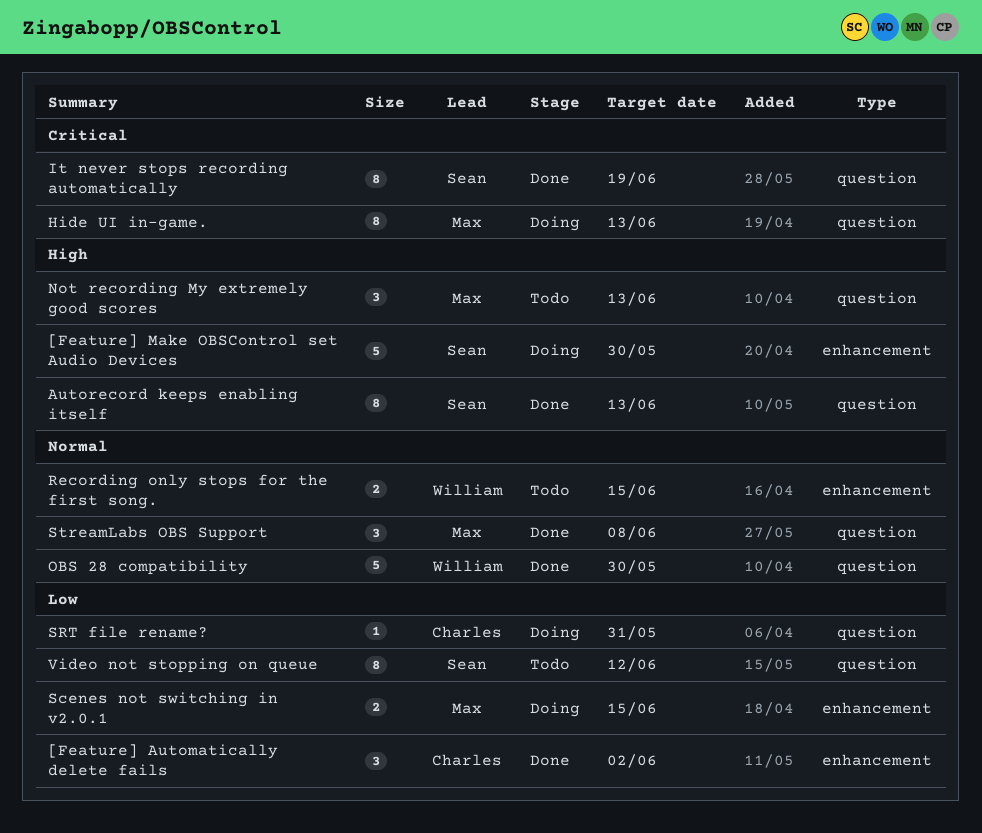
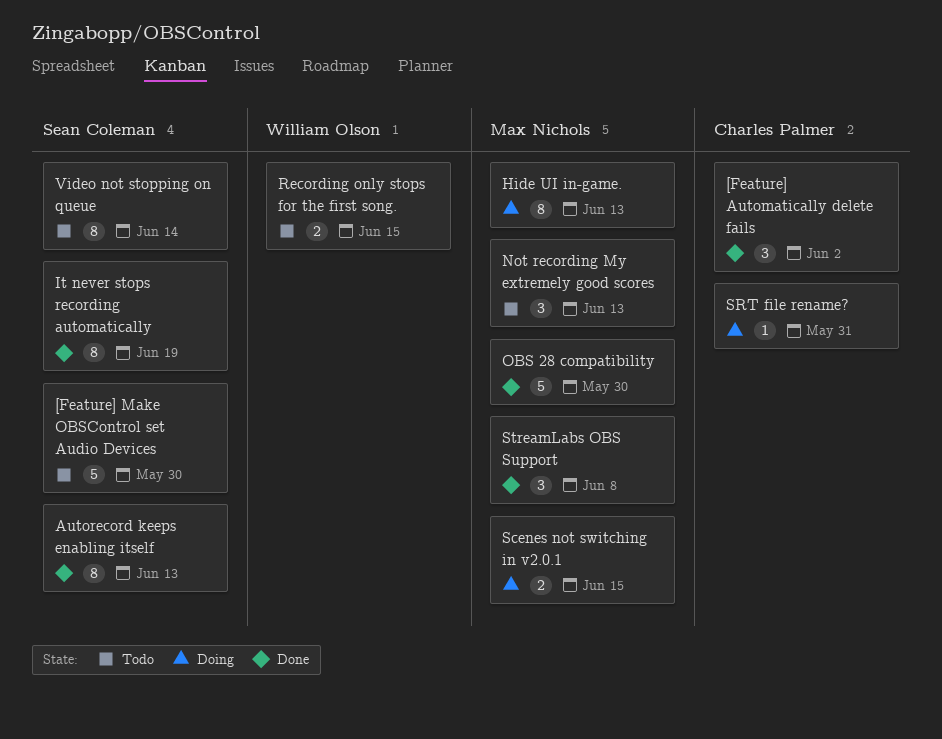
[Feature] Make OBSControl set Audio Devices, status: Doing -> Todo
OBS 28 compatibility, owner: William Olson -> Max Nichols
Video not stopping on queue, due: Jun 12 -> Jun 14

